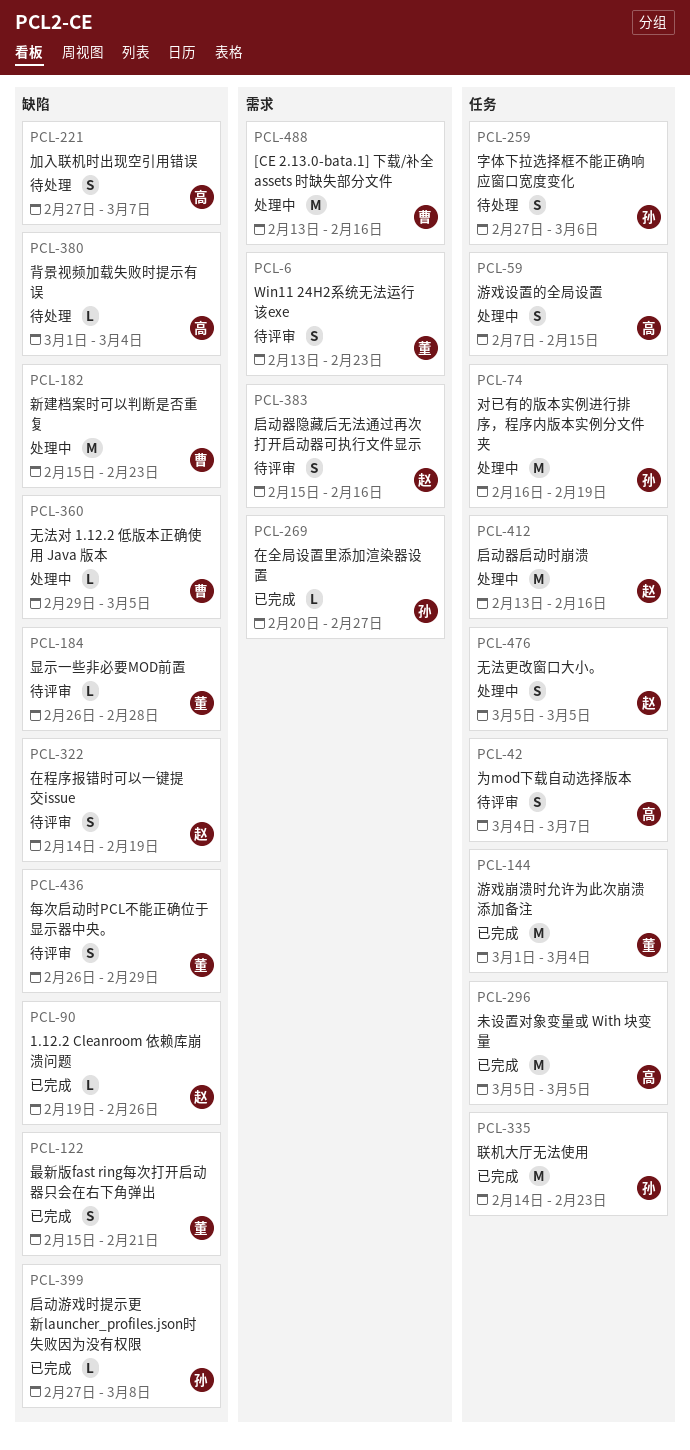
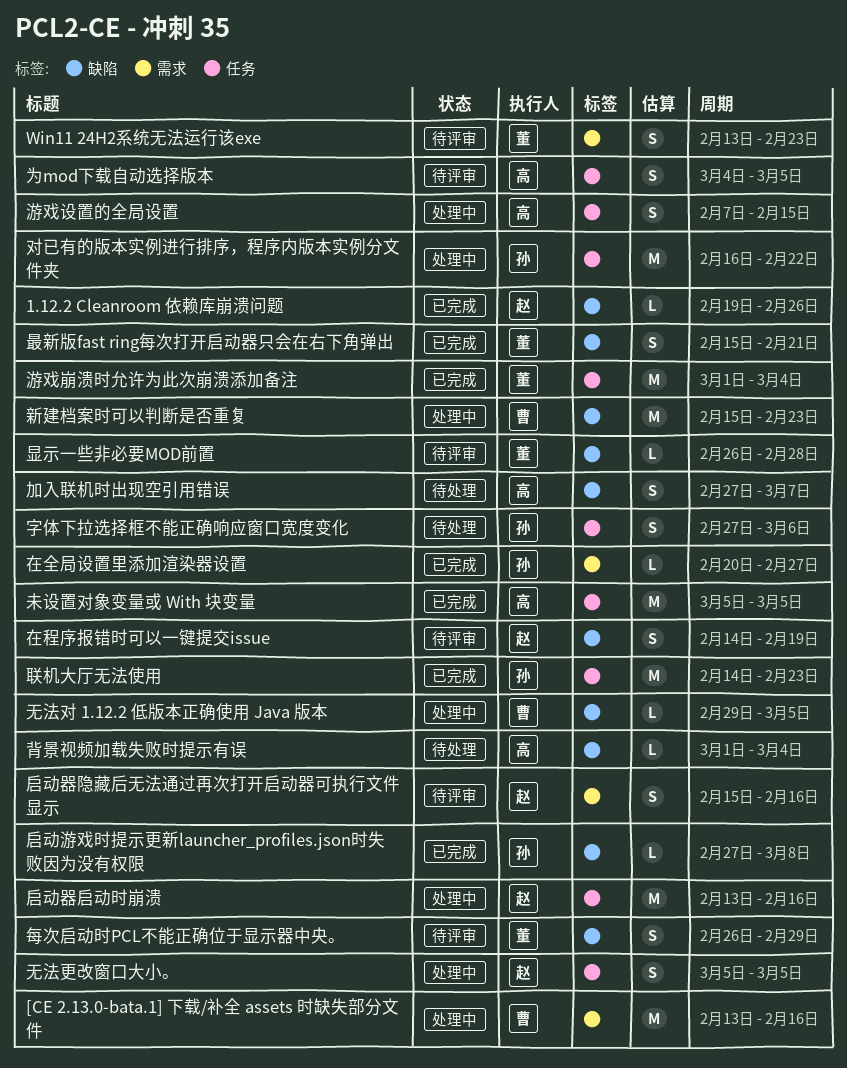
为mod下载自动选择版本, due: Mar 7 -> Mar 5
对已有的版本实例进行排序，程序内版本实例分文件夹, due: Feb 19 -> Feb 22

